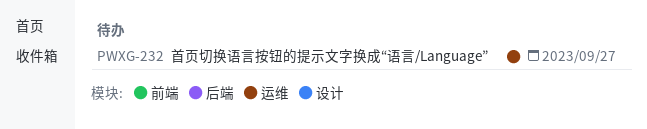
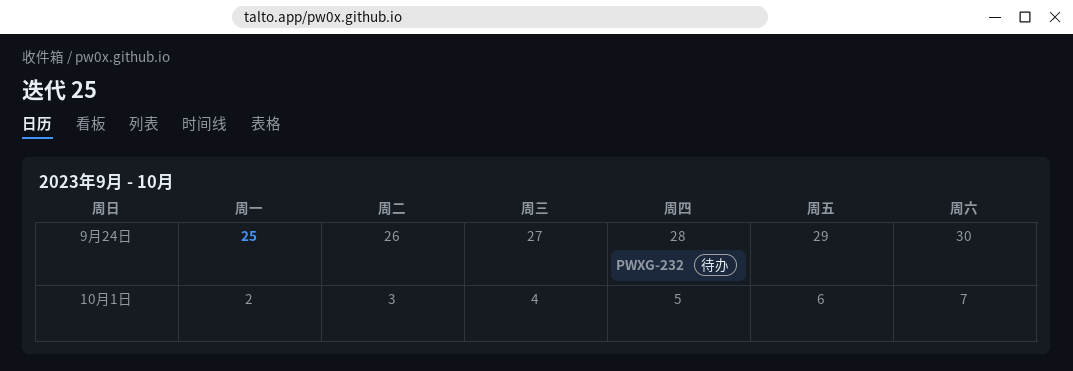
PWXG-232, due: Sep 27 -> Sep 28

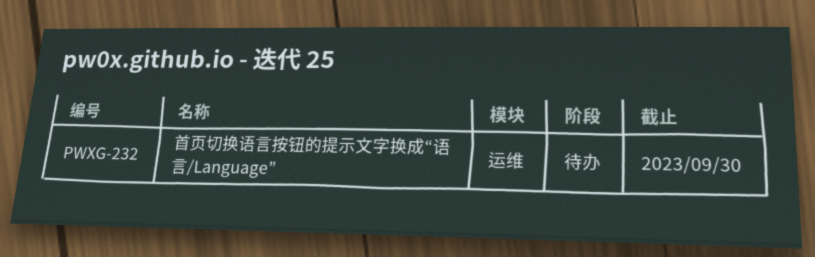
PWXG-232, due: Sep 28 -> Sep 30

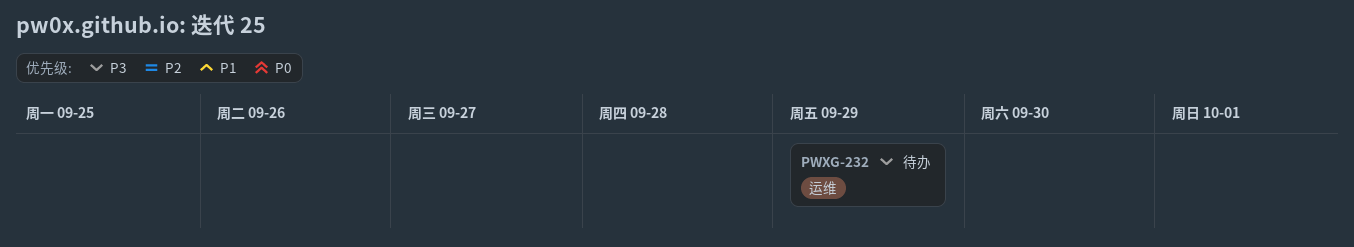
PWXG-232, due: Sep 30 -> Sep 29

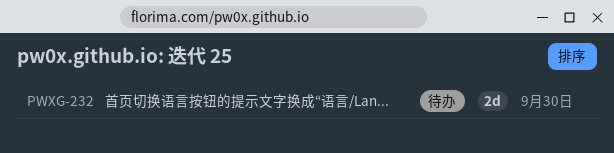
PWXG-232, due: Sep 29 -> Sep 30

